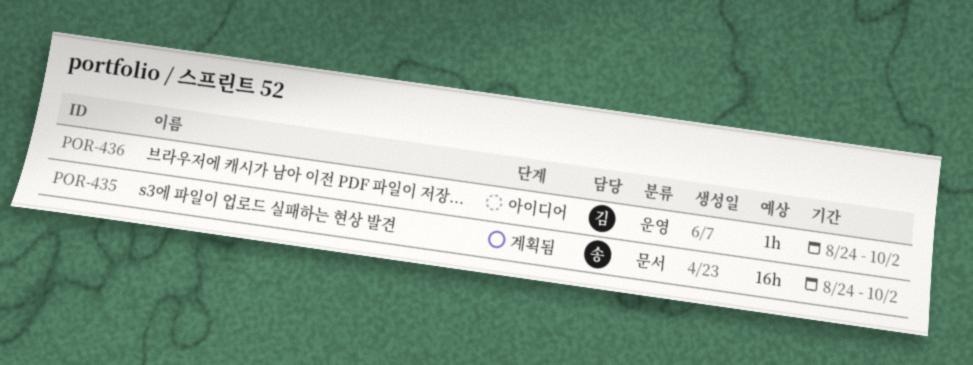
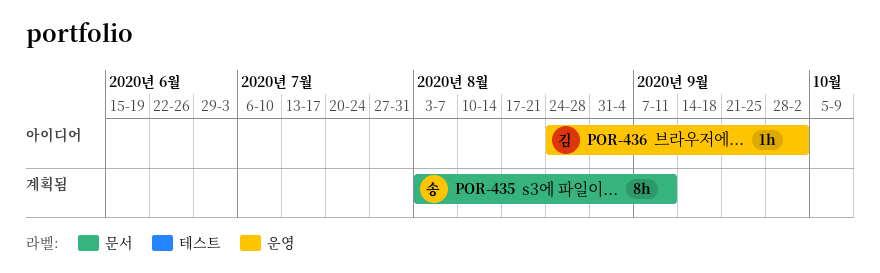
POR-435, estimate: 16h -> 8h
POR-435, start: Aug 24 -> Aug 3
POR-435, due: Oct 2 -> Sep 11

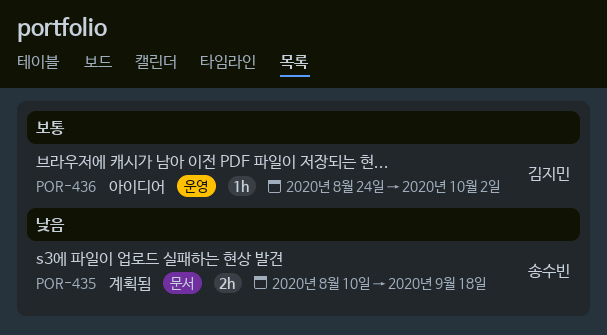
POR-435, estimate: 8h -> 2h
POR-435, start: Aug 3 -> Aug 10
POR-435, due: Sep 11 -> Sep 18

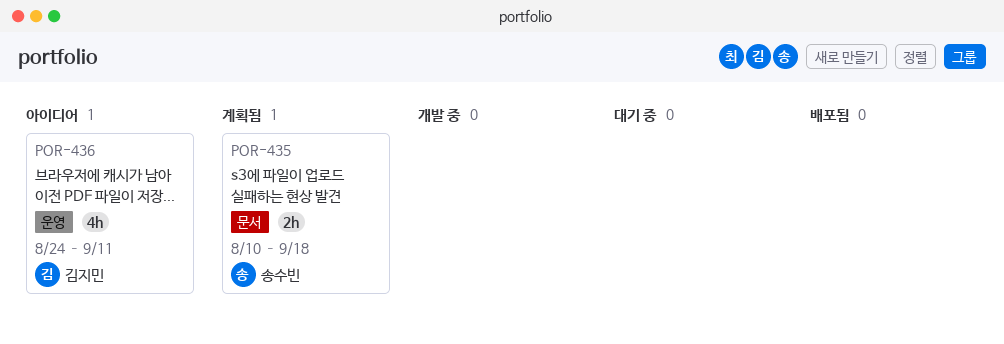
POR-436, estimate: 1h -> 4h
POR-436, due: Oct 2 -> Sep 11

